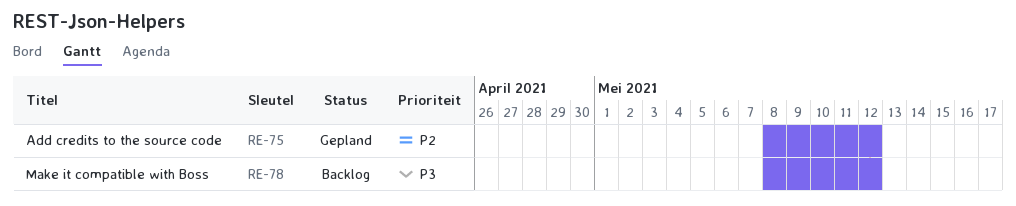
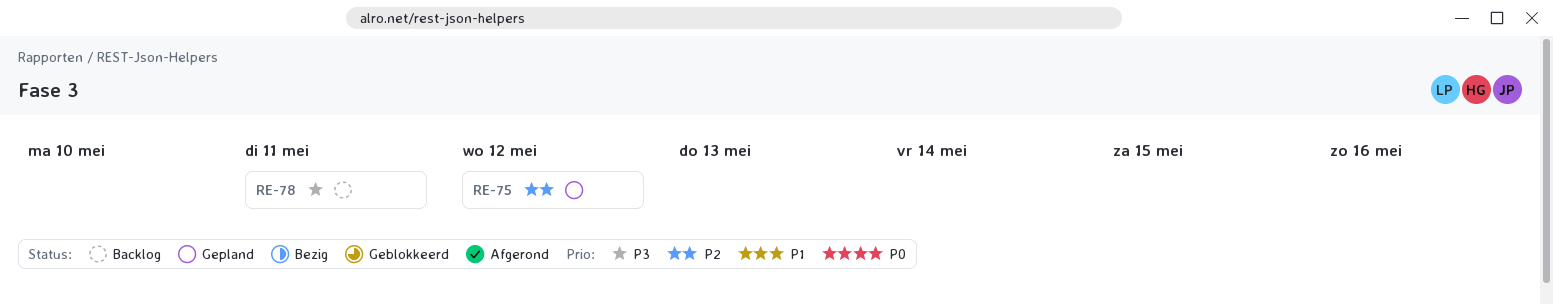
RE-78, due: May 12 -> May 11

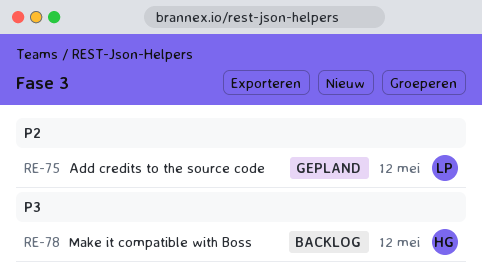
RE-78, due: May 11 -> May 12

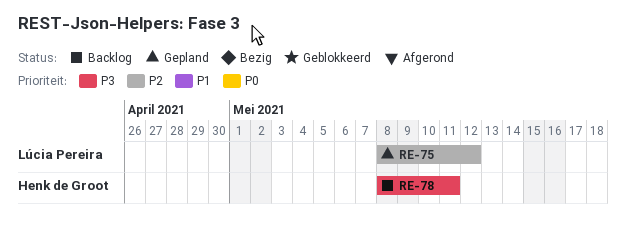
RE-78, due: May 12 -> May 11

